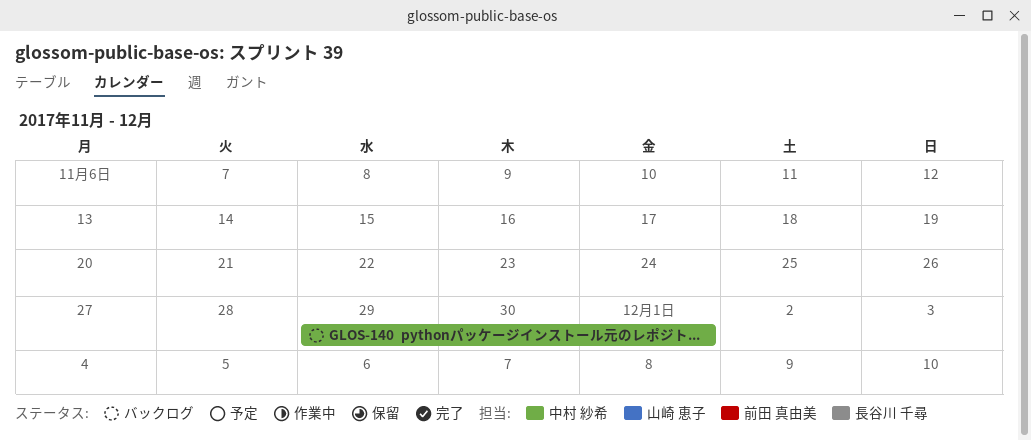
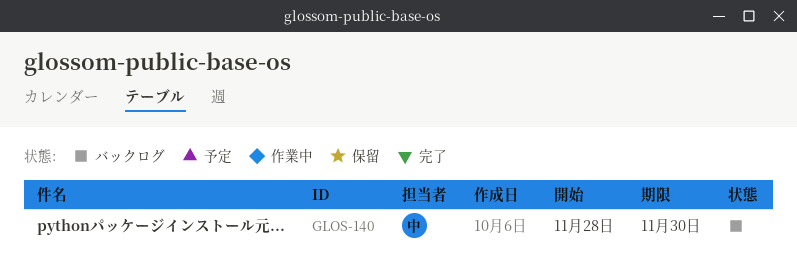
GLOS-140, start: Nov 29 -> Nov 28
GLOS-140, due: Dec 1 -> Nov 30

